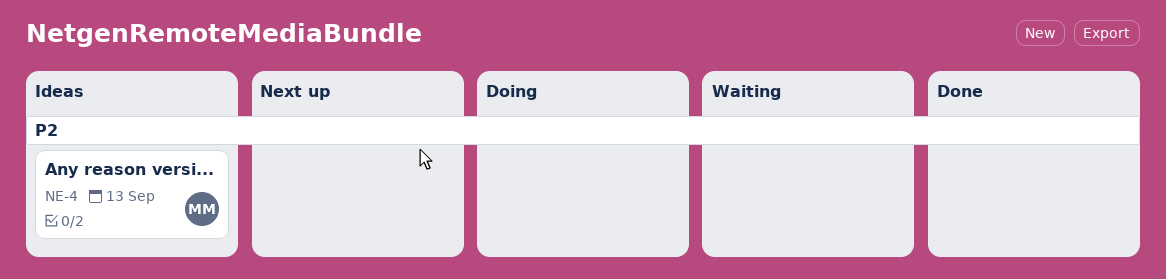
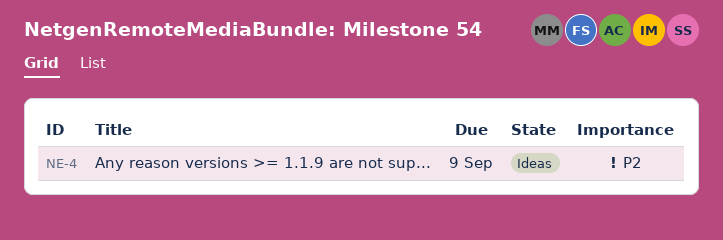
NE-4, due: Sep 13 -> Sep 9

